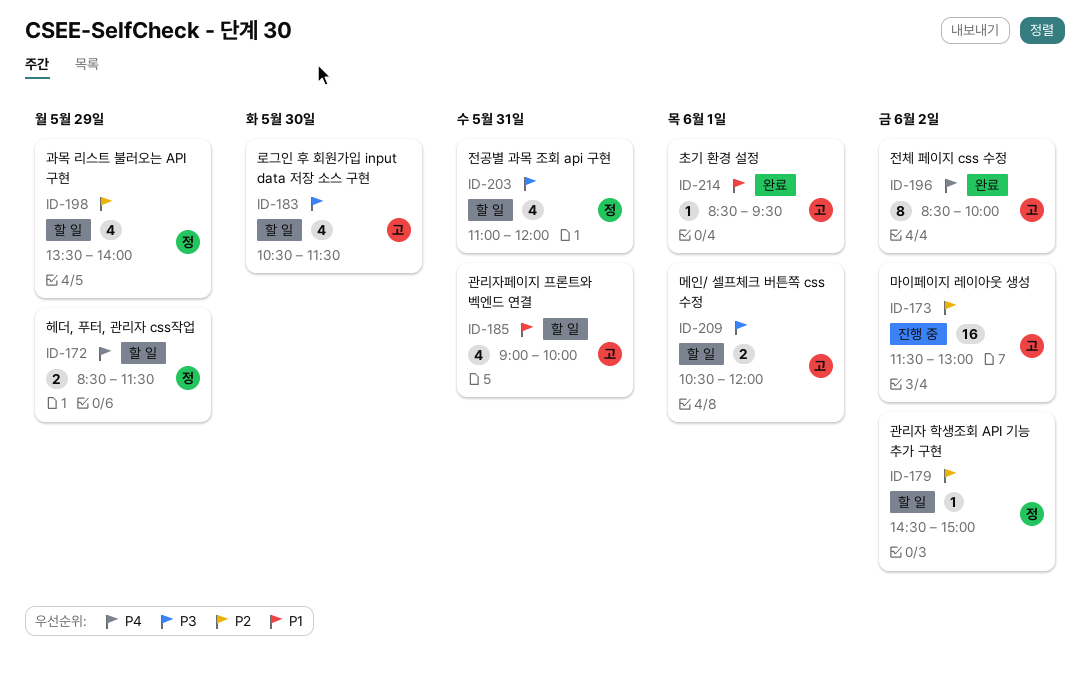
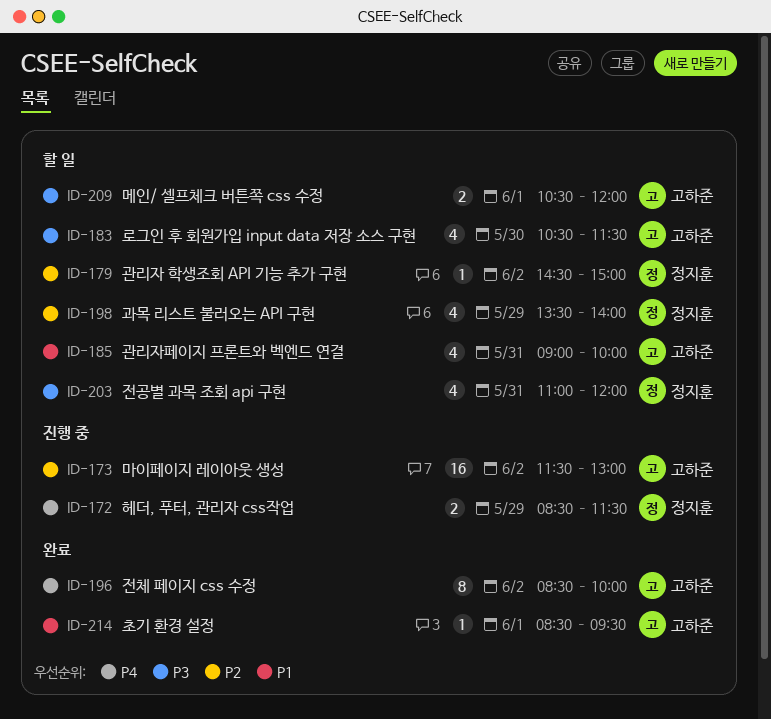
ID-172, status: 할 일 -> 진행 중

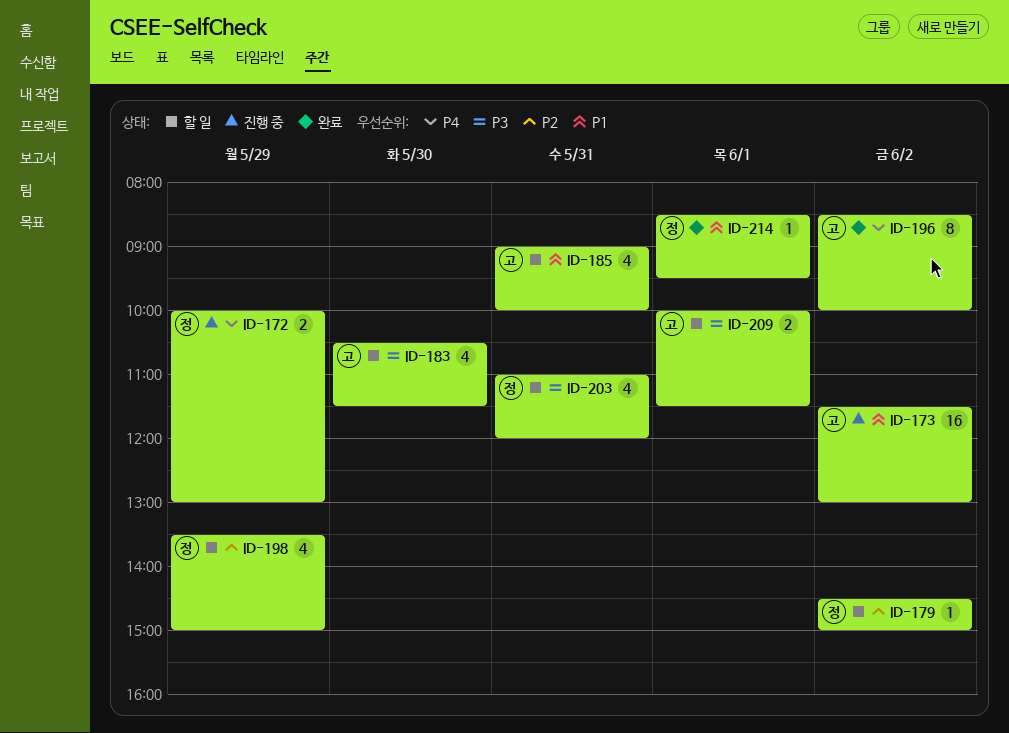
ID-172, begins: 08:30 -> 10:00
ID-172, ends: 11:30 -> 13:00
ID-173, priority: P2 -> P1
ID-198, ends: 14:00 -> 15:00
ID-209, begins: 10:30 -> 10:00
ID-209, ends: 12:00 -> 11:30
ID-214, owner: 고하준 -> 정지훈

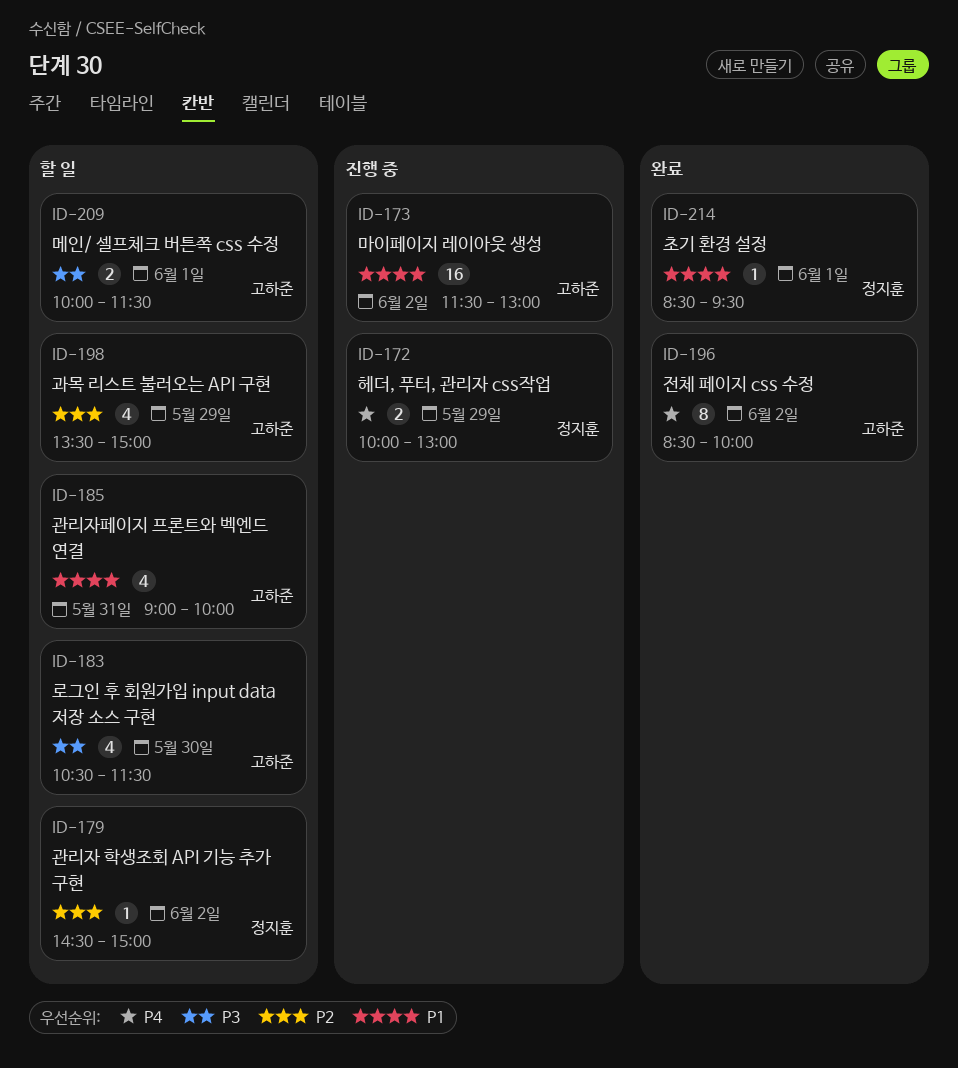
ID-198, owner: 정지훈 -> 고하준
ID-203: present -> none

